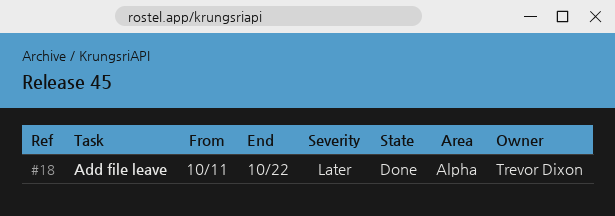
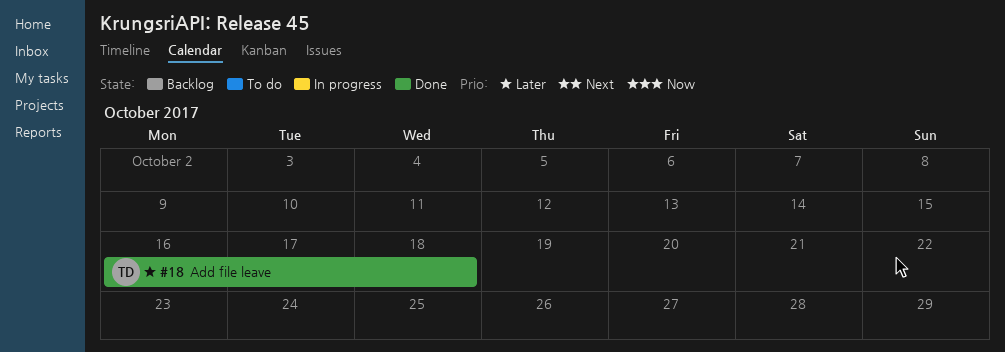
#18, start: Oct 11 -> Oct 16
#18, due: Oct 22 -> Oct 18

